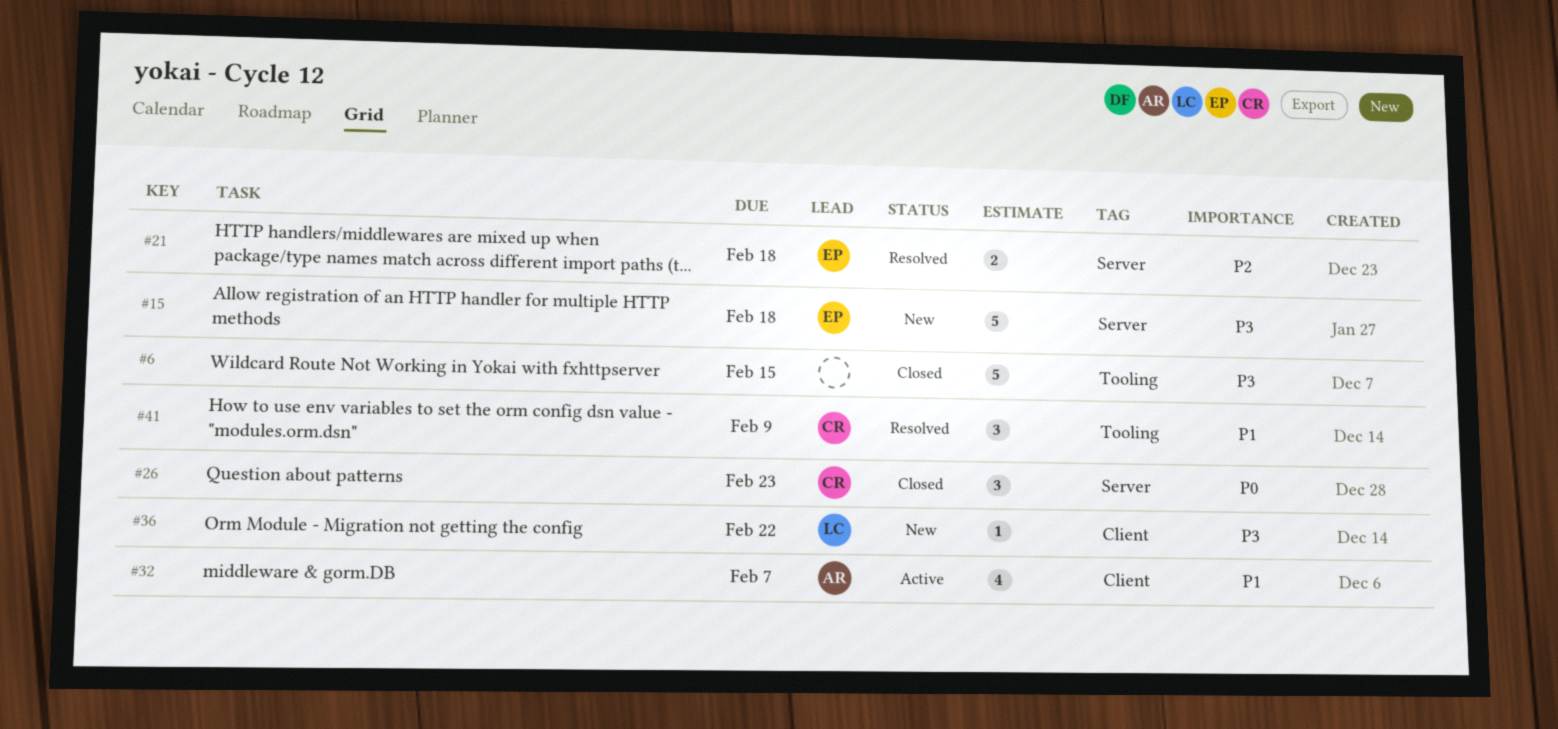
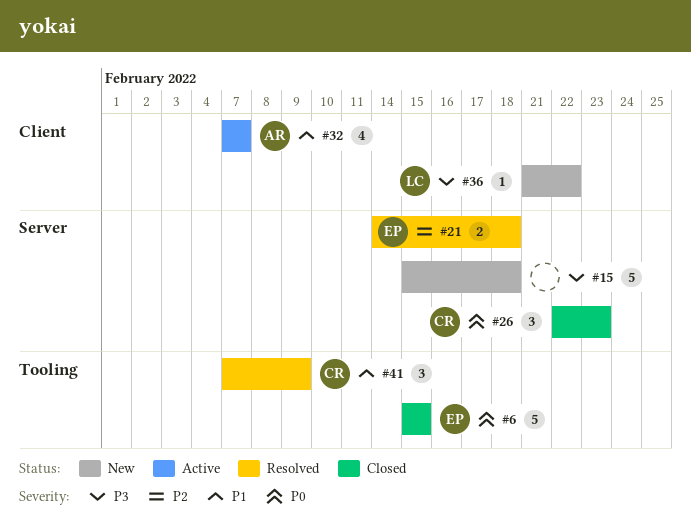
#6, owner: none -> EP
#6, priority: P3 -> P0
#15, owner: EP -> none

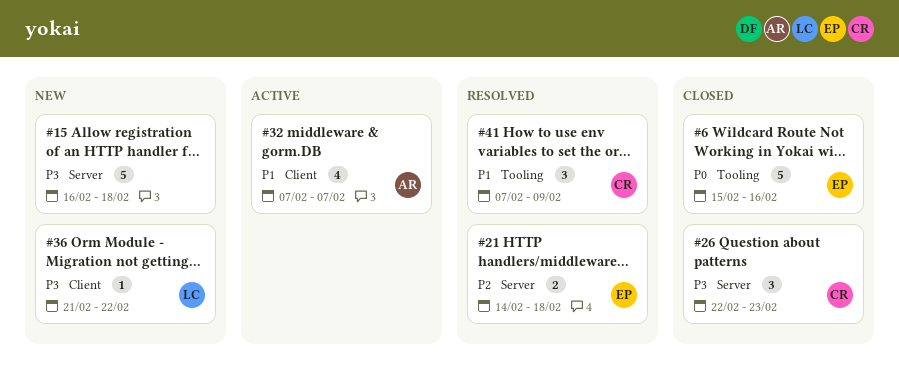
#6, due: Feb 15 -> Feb 16
#15, start: Feb 15 -> Feb 16
#26, priority: P0 -> P3

